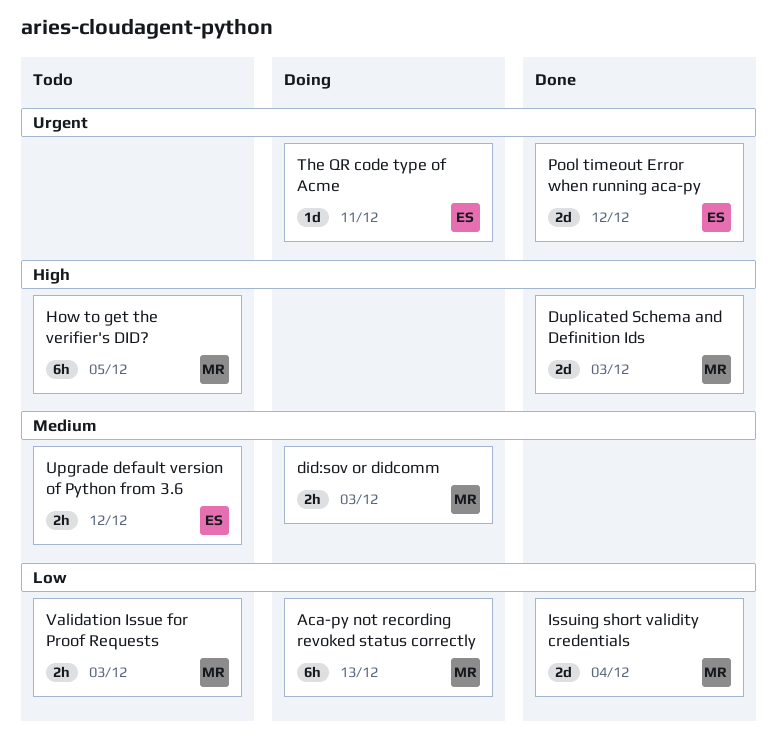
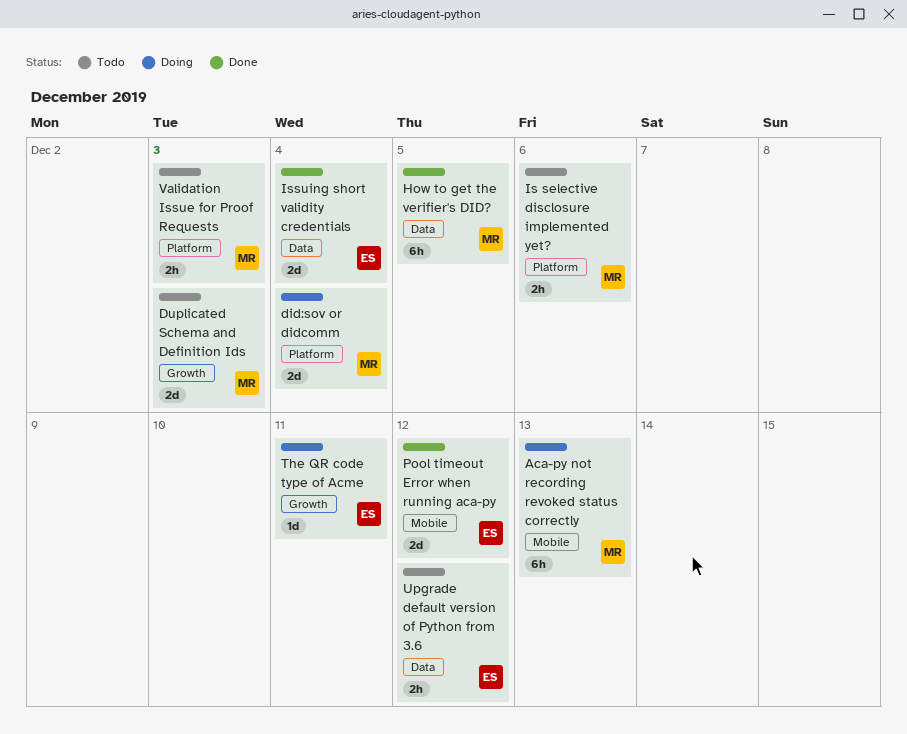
did:sov or didcomm, estimate: 2h -> 2d
did:sov or didcomm, due: Dec 3 -> Dec 4
Duplicated Schema and Definition Ids, status: Done -> Todo
How to get the verifier's DID?, status: Todo -> Done
Is selective disclosure implemented yet?: none -> present
Issuing short validity credentials, owner: MR -> ES

